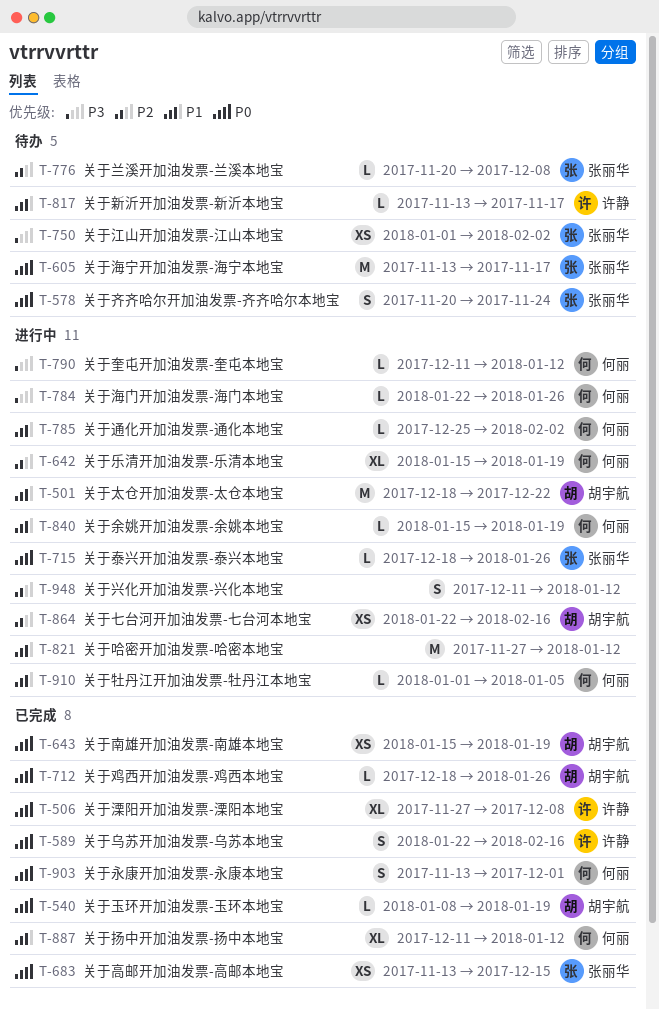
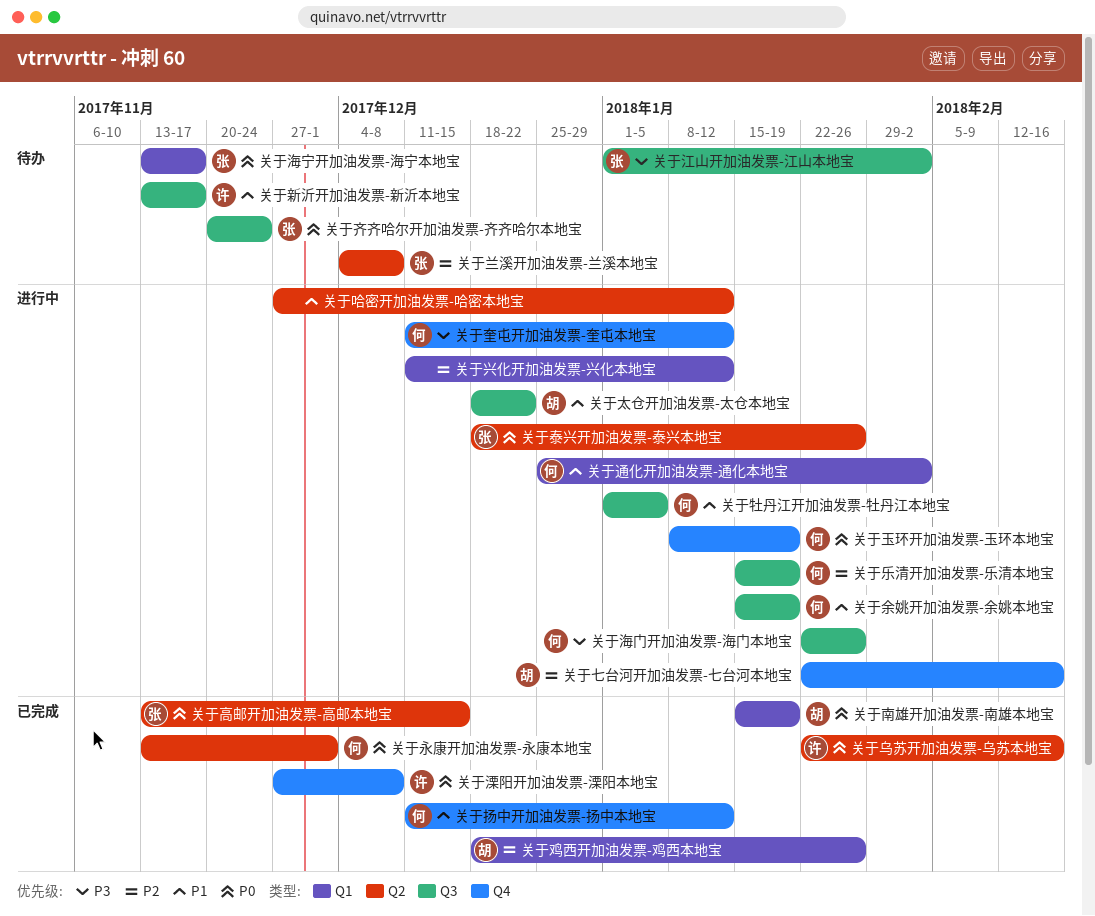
关于兰溪开加油发票-兰溪本地宝, start: Nov 20 -> Dec 4
关于玉环开加油发票-玉环本地宝, status: 已完成 -> 进行中
关于玉环开加油发票-玉环本地宝, owner: 胡宇航 -> 何丽
关于鸡西开加油发票-鸡西本地宝, priority: P0 -> P2

